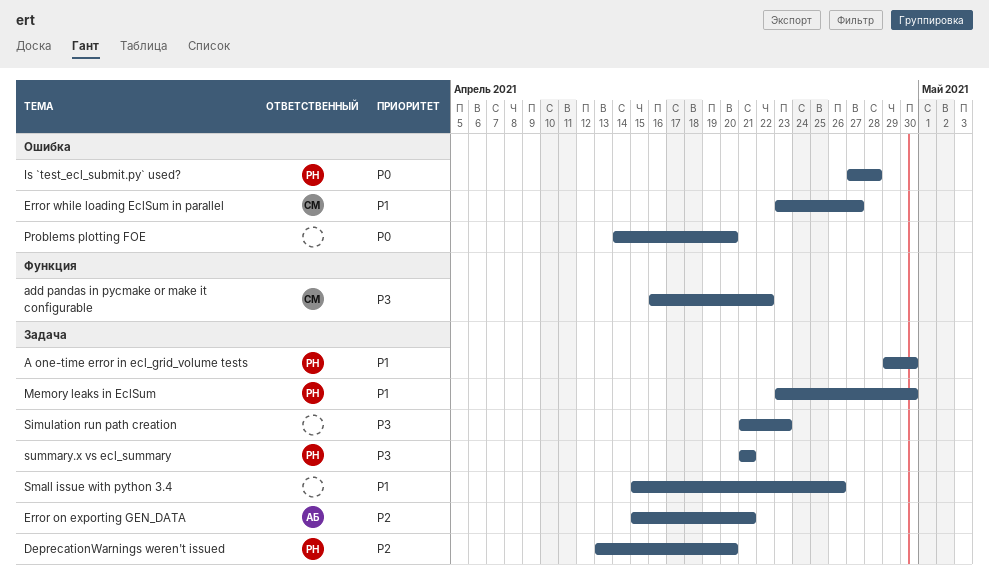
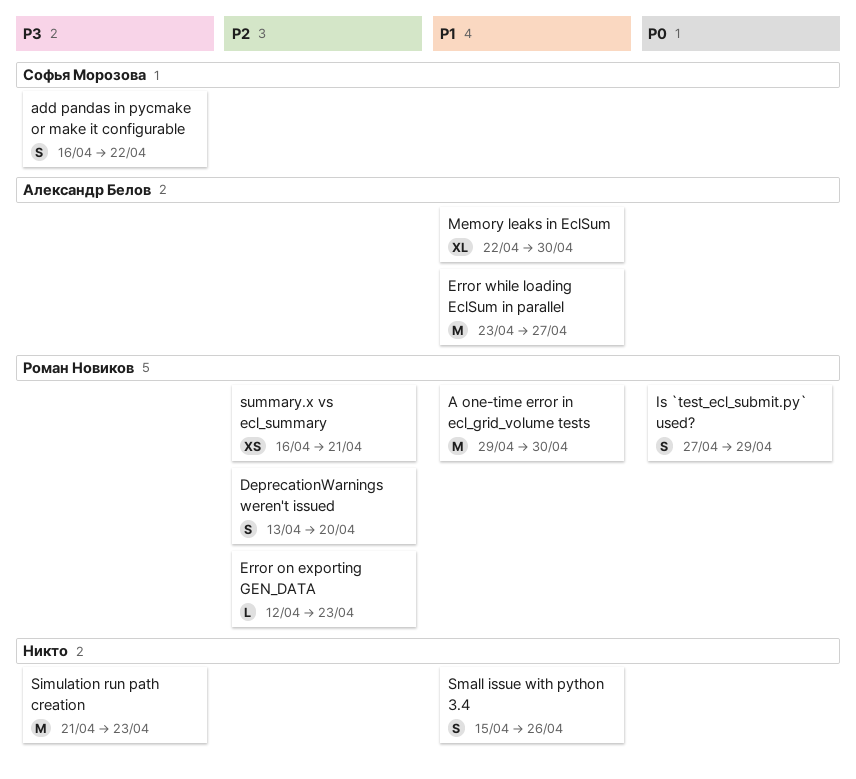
Error on exporting GEN_DATA, owner: Александр Белов -> Роман Новиков
Error on exporting GEN_DATA, start: Apr 15 -> Apr 12
Error on exporting GEN_DATA, due: Apr 21 -> Apr 23
Error while loading EclSum in parallel, owner: Софья Морозова -> Александр Белов
Is `test_ecl_submit.py` used?, due: Apr 28 -> Apr 29
Memory leaks in EclSum, owner: Роман Новиков -> Александр Белов
Memory leaks in EclSum, start: Apr 23 -> Apr 22
Problems plotting FOE: present -> none
summary.x vs ecl_summary, priority: P3 -> P2
summary.x vs ecl_summary, start: Apr 21 -> Apr 16

